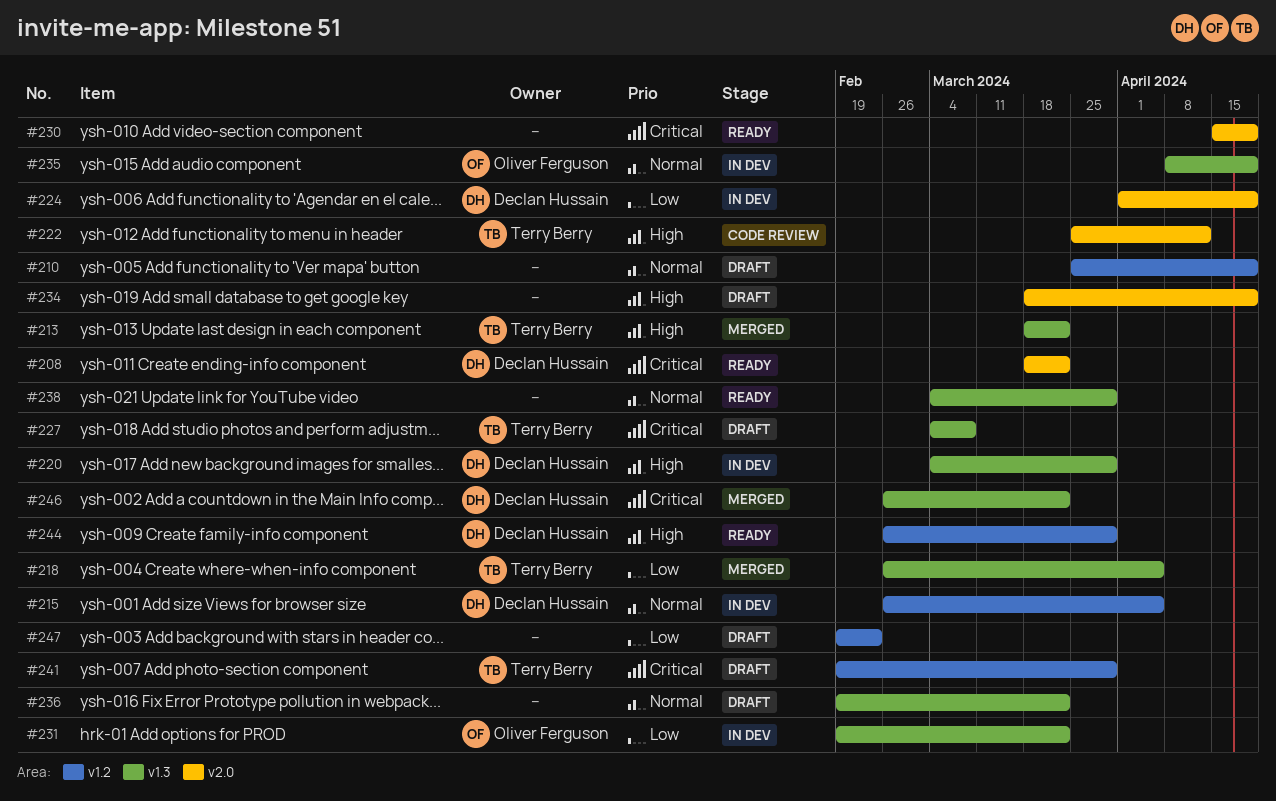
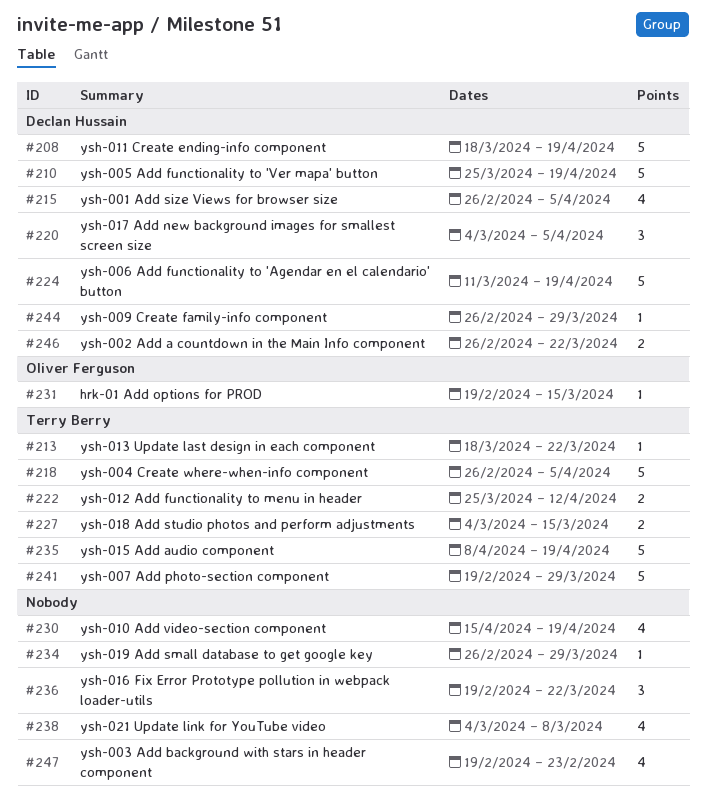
#208, due: Mar 22 -> Apr 19
#210, owner: none -> Declan Hussain
#220, due: Mar 29 -> Apr 5
#224, start: Apr 1 -> Mar 11
#227, due: Mar 8 -> Mar 15
#231, due: Mar 22 -> Mar 15
#234, start: Mar 18 -> Feb 26
#234, due: Apr 19 -> Mar 29
#235, owner: Oliver Ferguson -> Terry Berry
#238, due: Mar 29 -> Mar 8

